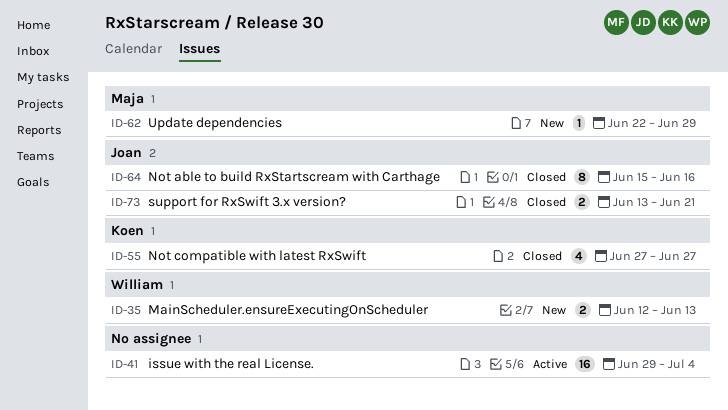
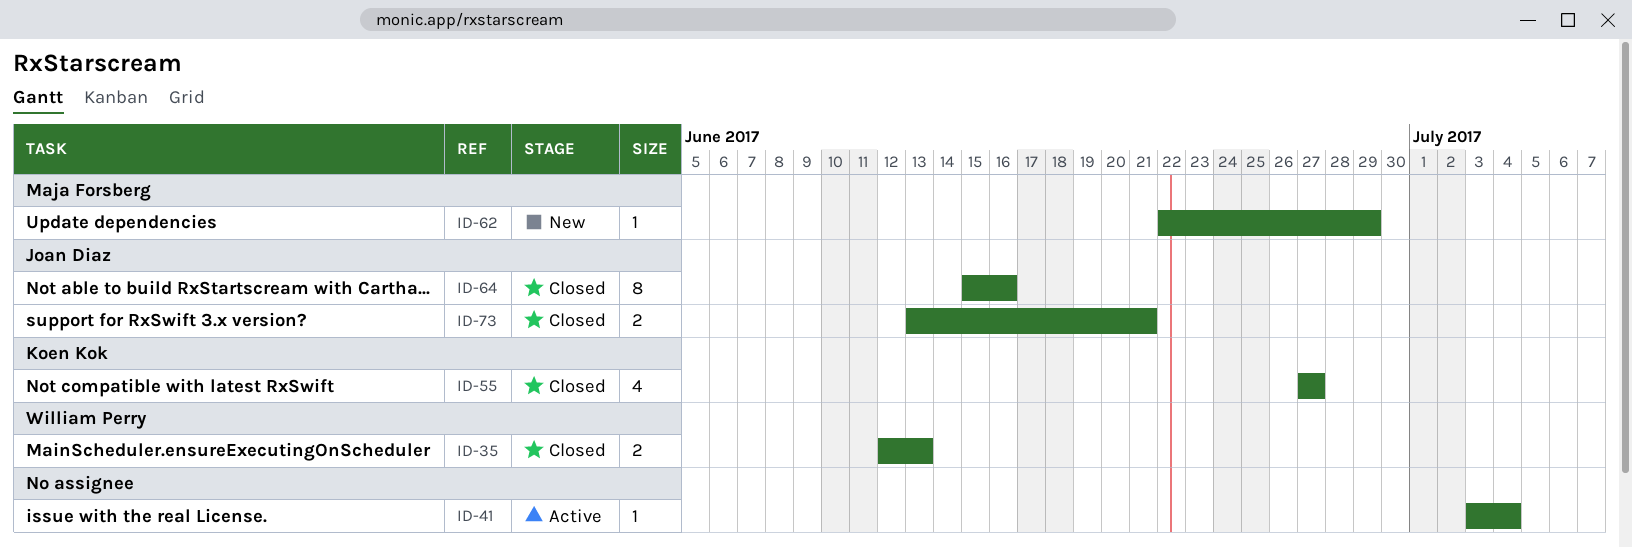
ID-35, status: New -> Closed
ID-41, estimate: 16 -> 1
ID-41, start: Jun 29 -> Jul 3

